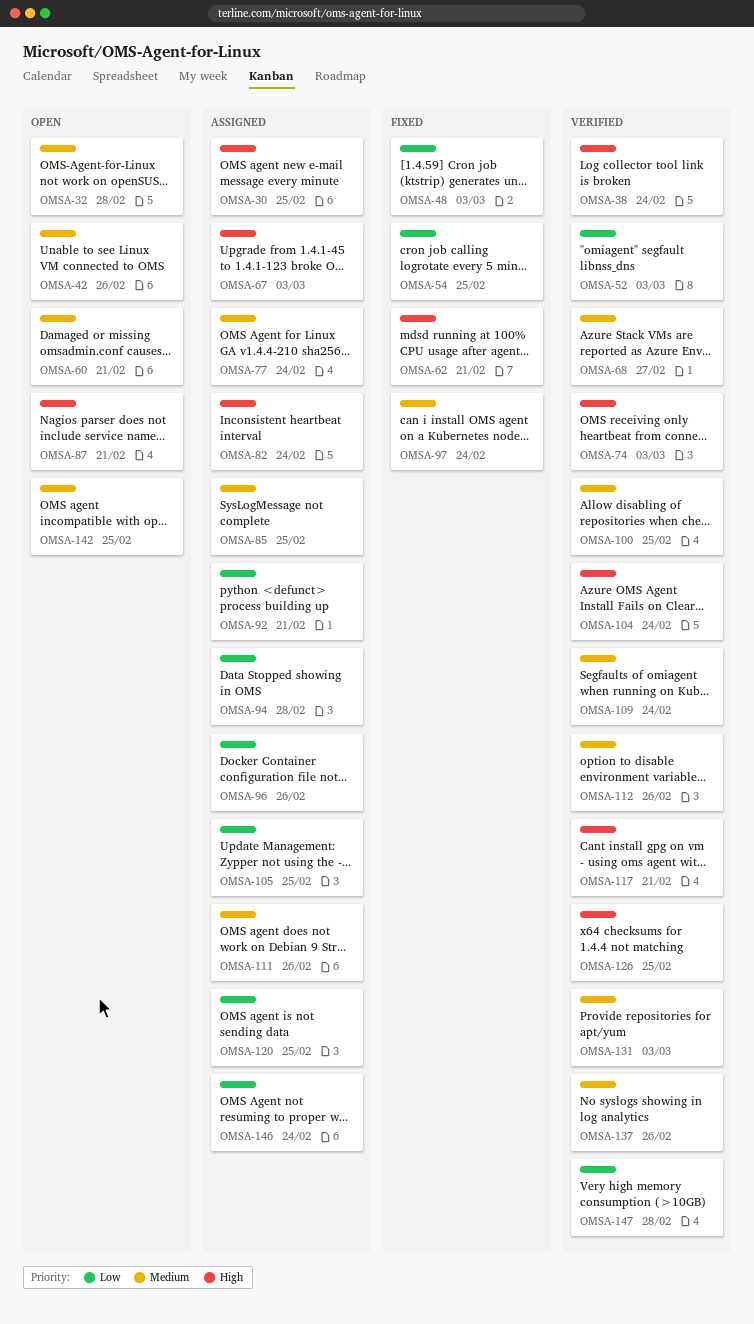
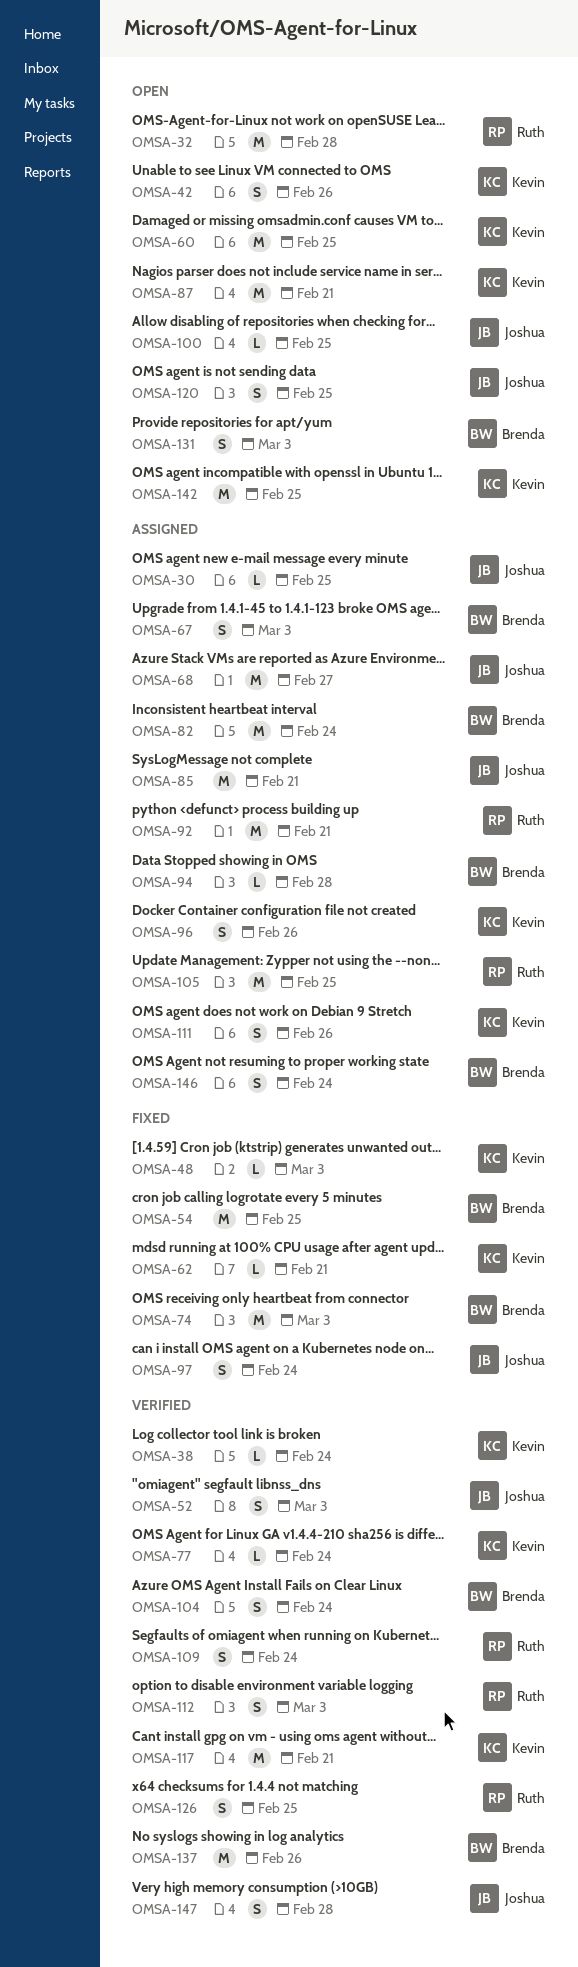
OMSA-60, due: Feb 21 -> Feb 25
OMSA-68, status: Verified -> Assigned
OMSA-74, status: Verified -> Fixed
OMSA-77, status: Assigned -> Verified
OMSA-85, due: Feb 25 -> Feb 21
OMSA-100, status: Verified -> Open
OMSA-112, due: Feb 26 -> Mar 3
OMSA-120, status: Assigned -> Open
OMSA-131, status: Verified -> Open

